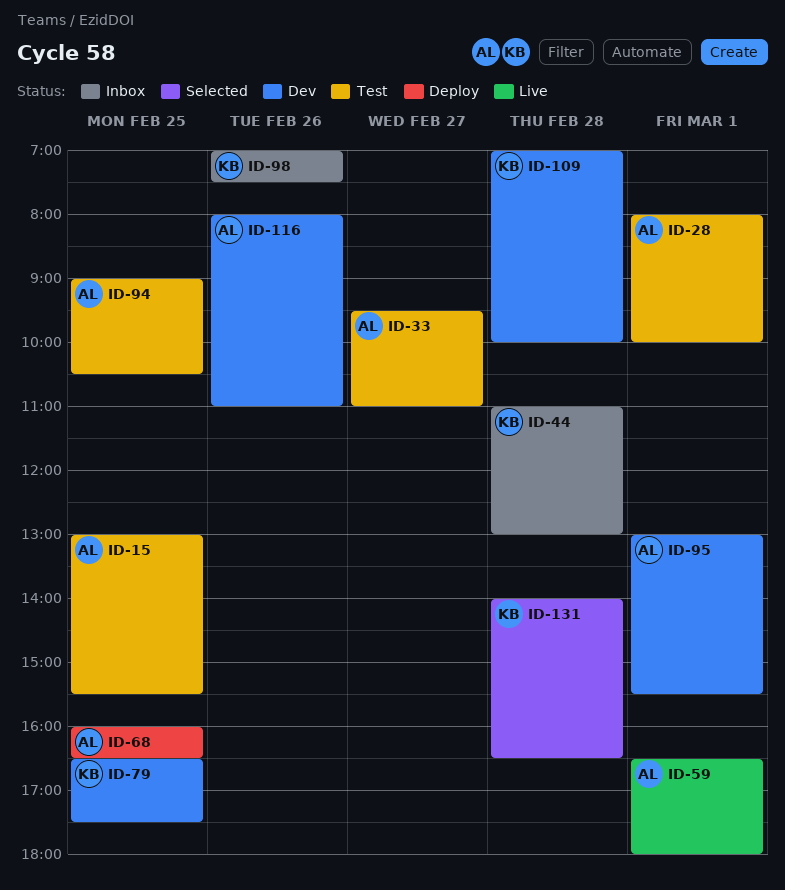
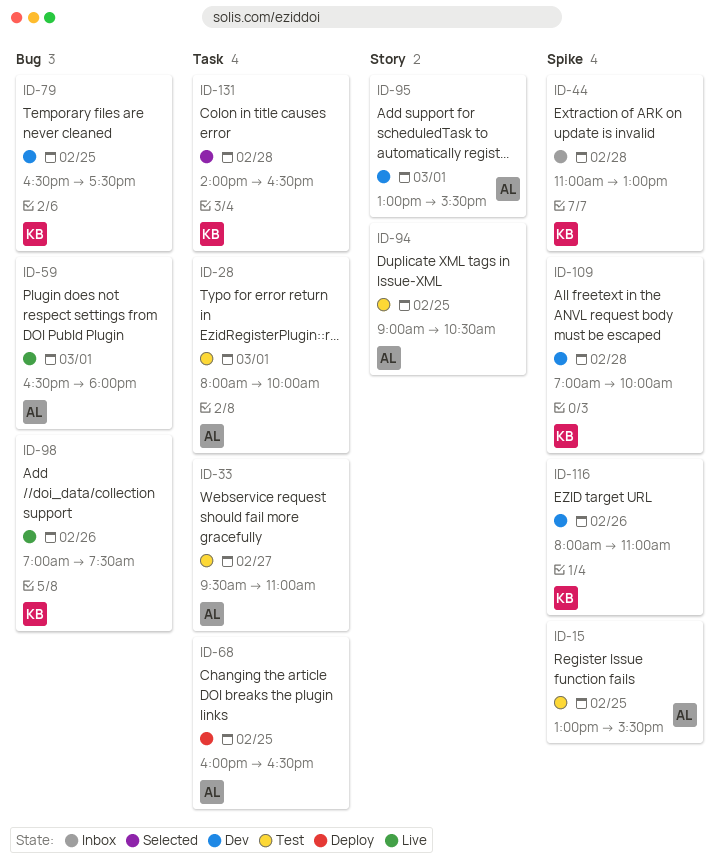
ID-98, status: Inbox -> Live
ID-116, owner: AL -> KB

